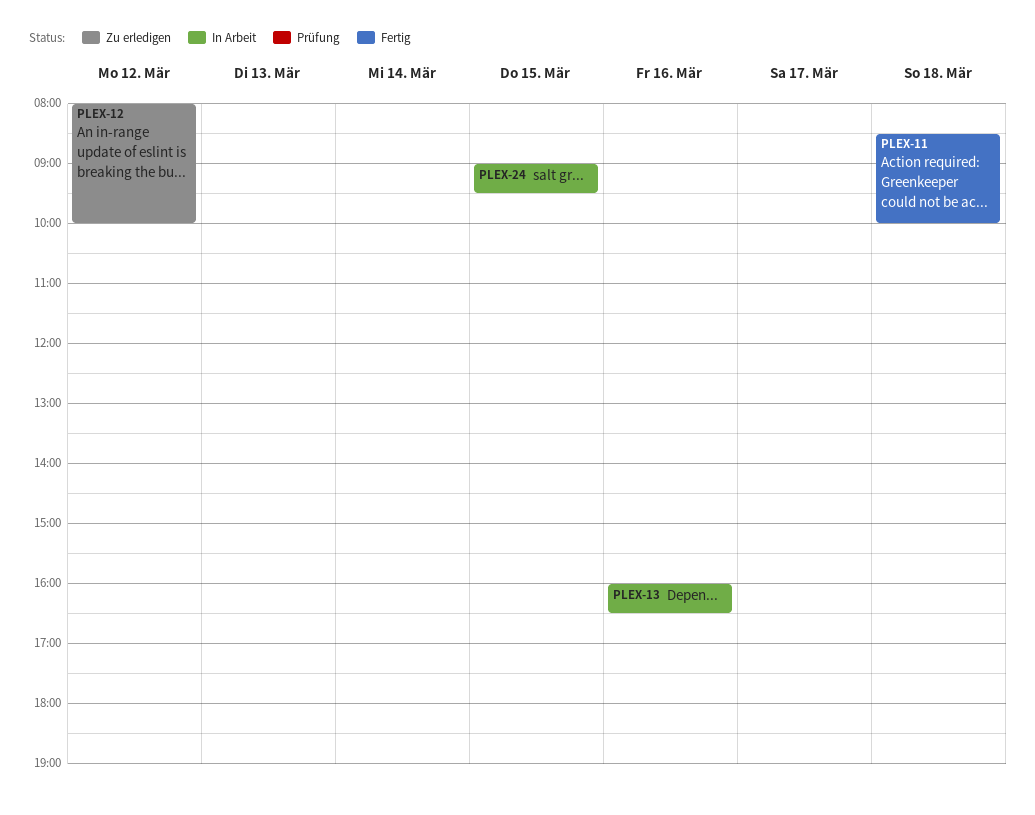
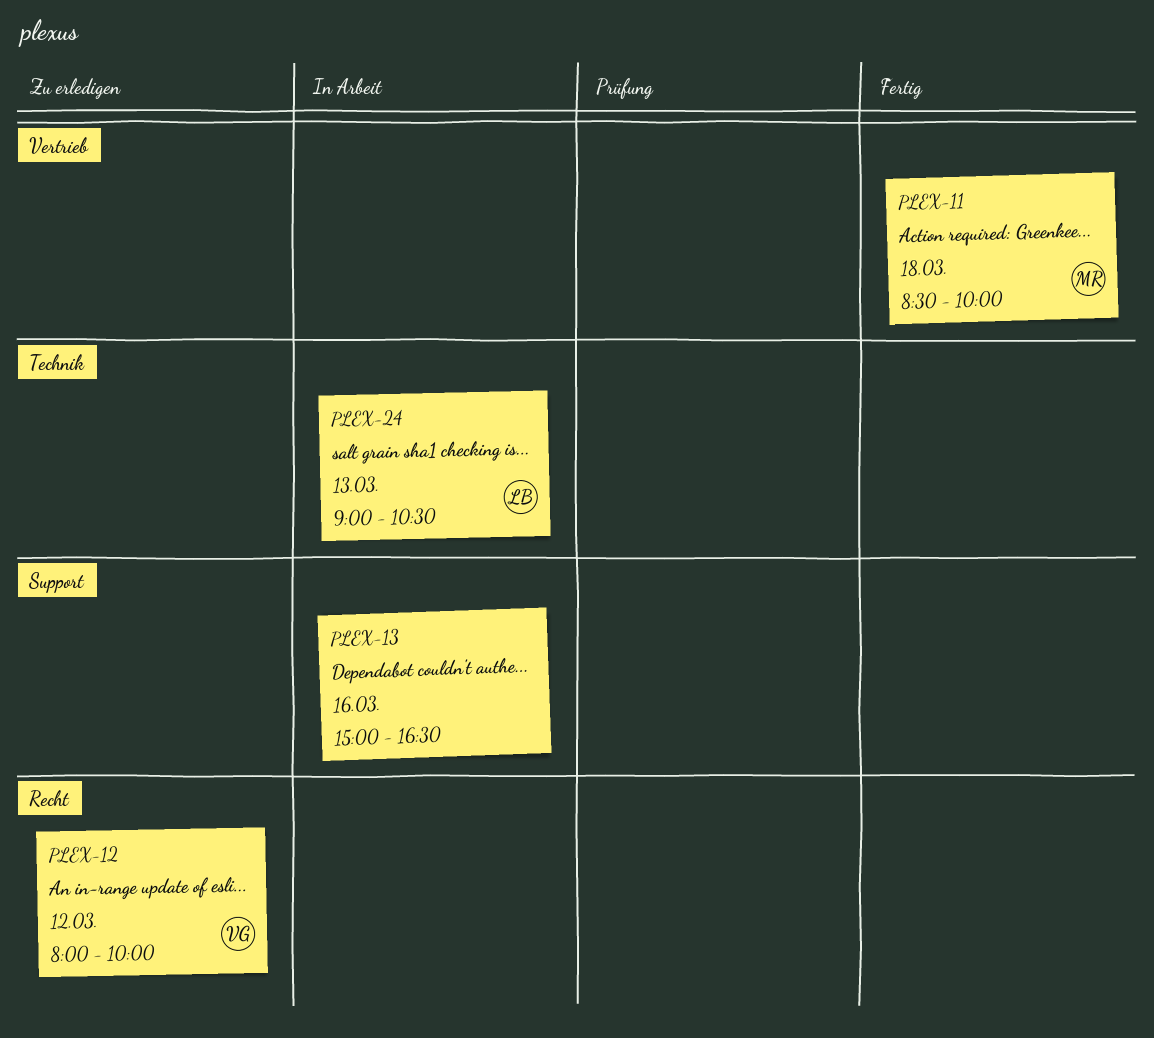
PLEX-13, begins: 16:00 -> 15:00
PLEX-24, day: Mar 15 -> Mar 13
PLEX-24, ends: 09:30 -> 10:30

